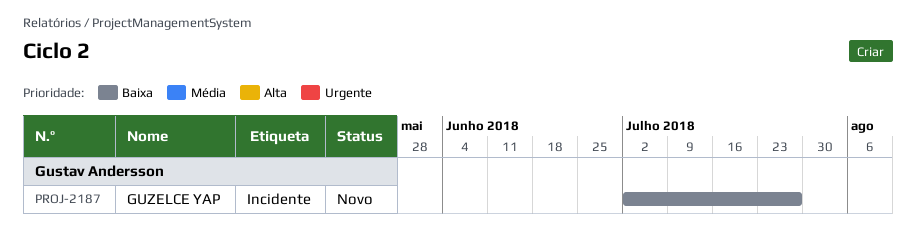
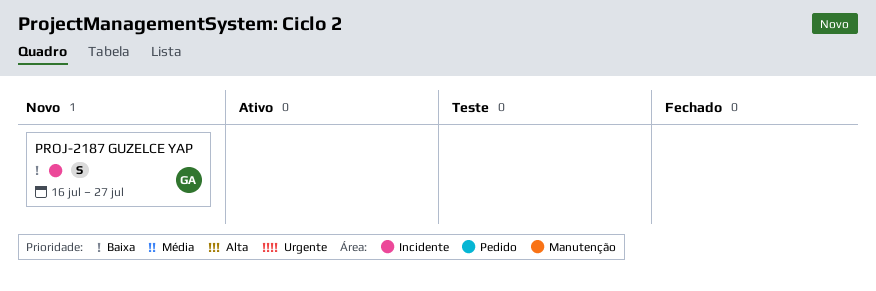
PROJ-2187, start: Jul 2 -> Jul 16

